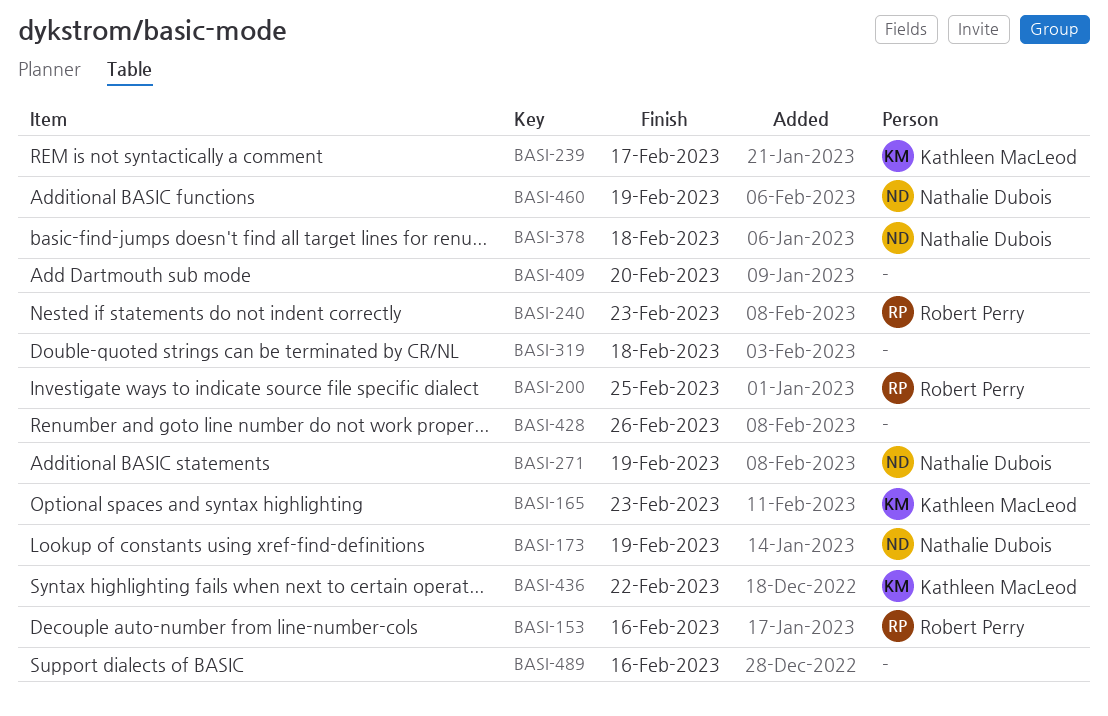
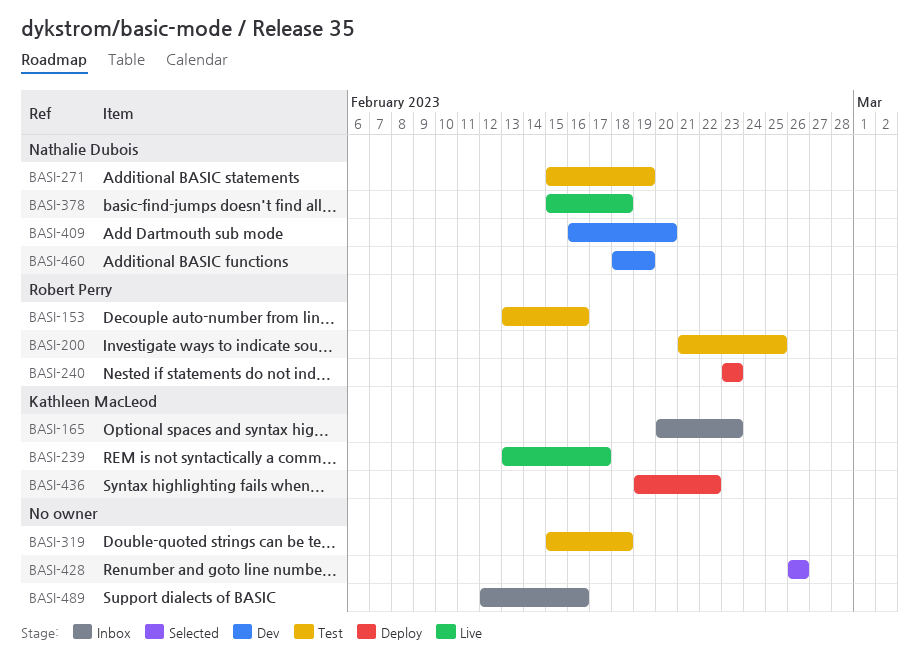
BASI-173: present -> none
BASI-409, owner: none -> Nathalie Dubois

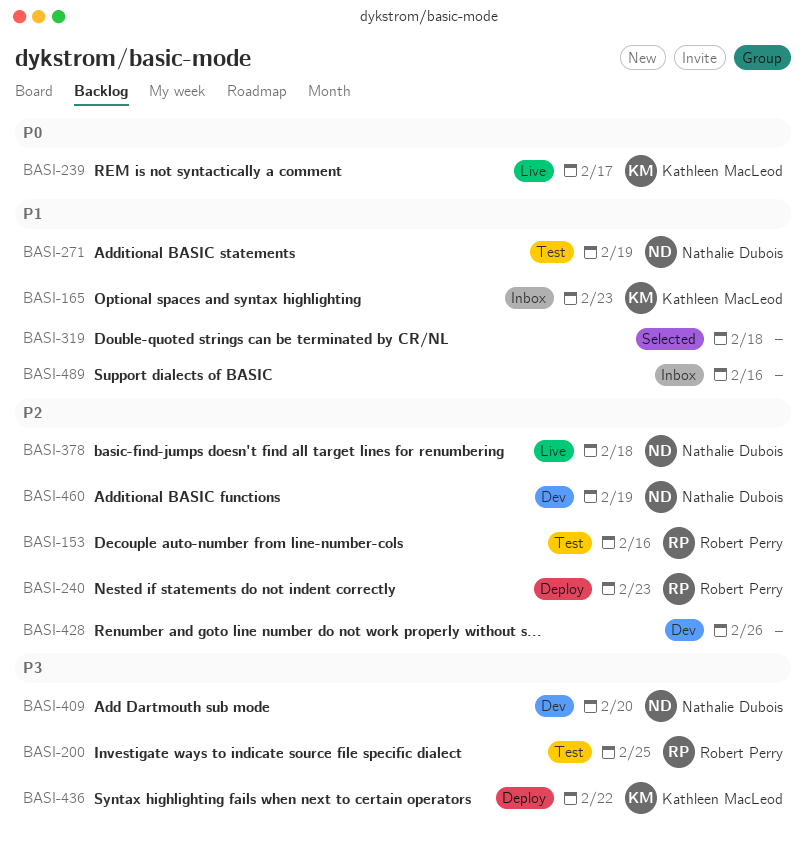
BASI-319, status: Test -> Selected
BASI-428, status: Selected -> Dev

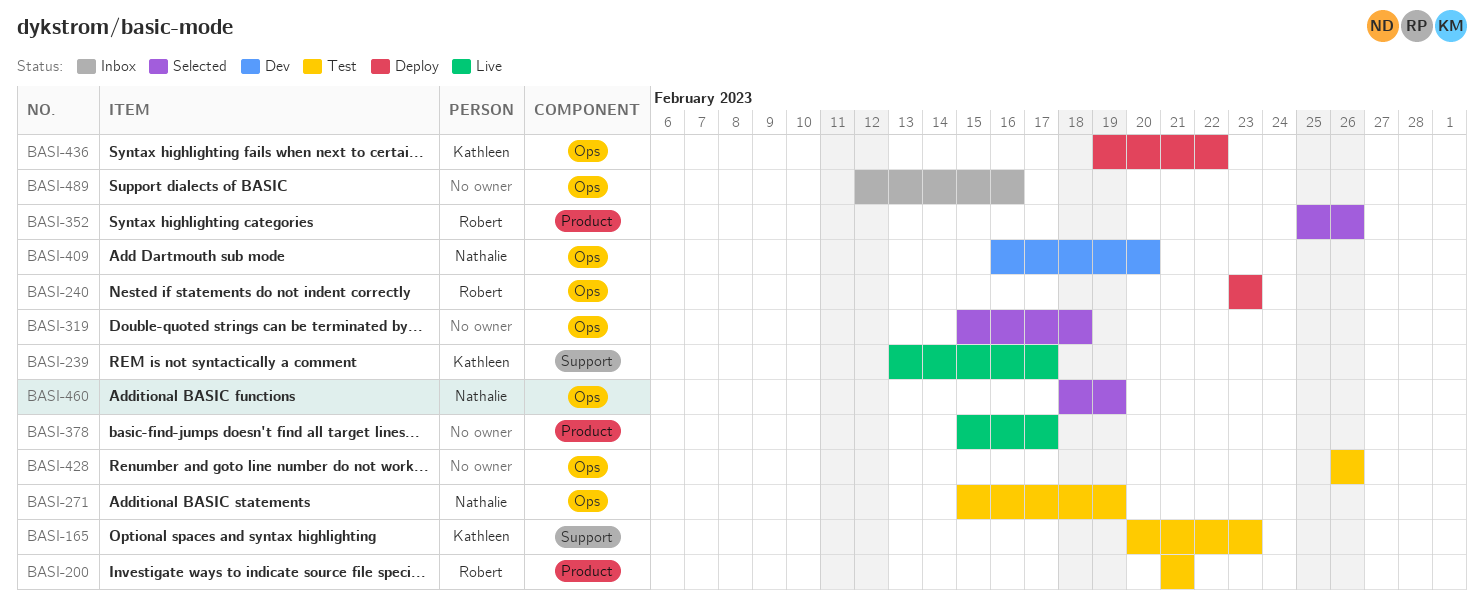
BASI-153: present -> none
BASI-165, status: Inbox -> Test
BASI-200, due: Feb 25 -> Feb 21
BASI-352: none -> present
BASI-378, owner: Nathalie Dubois -> none
BASI-378, due: Feb 18 -> Feb 17
BASI-428, status: Dev -> Test
BASI-460, status: Dev -> Selected

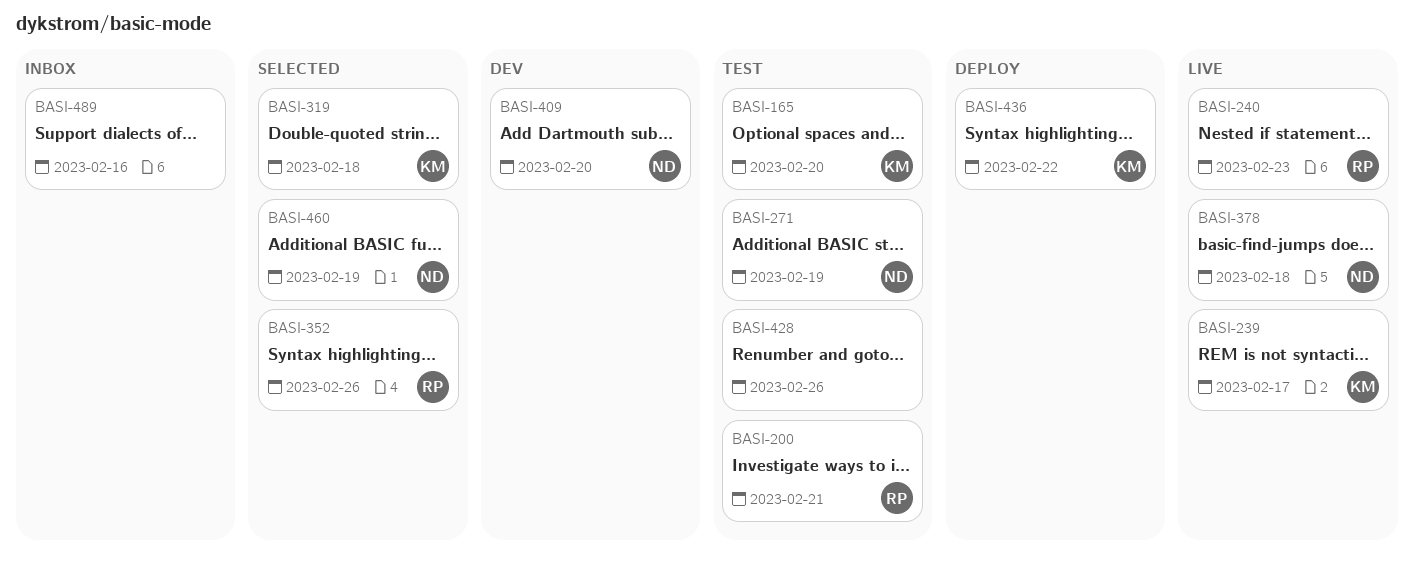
BASI-165, due: Feb 23 -> Feb 20
BASI-240, status: Deploy -> Live
BASI-319, owner: none -> Kathleen
BASI-378, owner: none -> Nathalie
BASI-378, due: Feb 17 -> Feb 18

